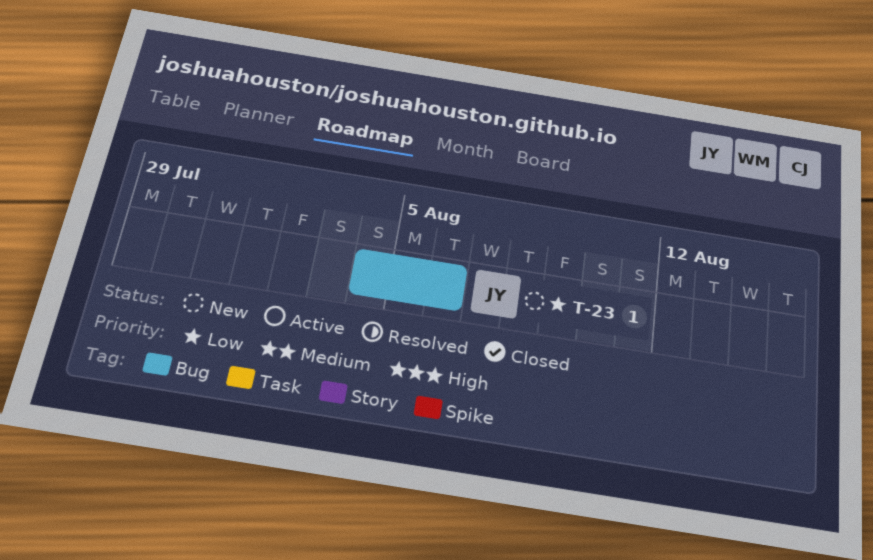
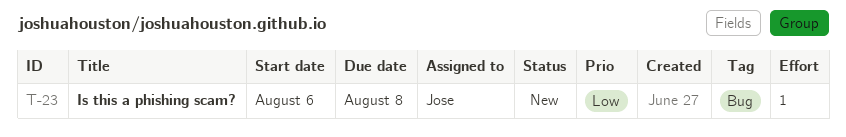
T-23, start: Aug 4 -> Aug 6
T-23, due: Aug 6 -> Aug 8

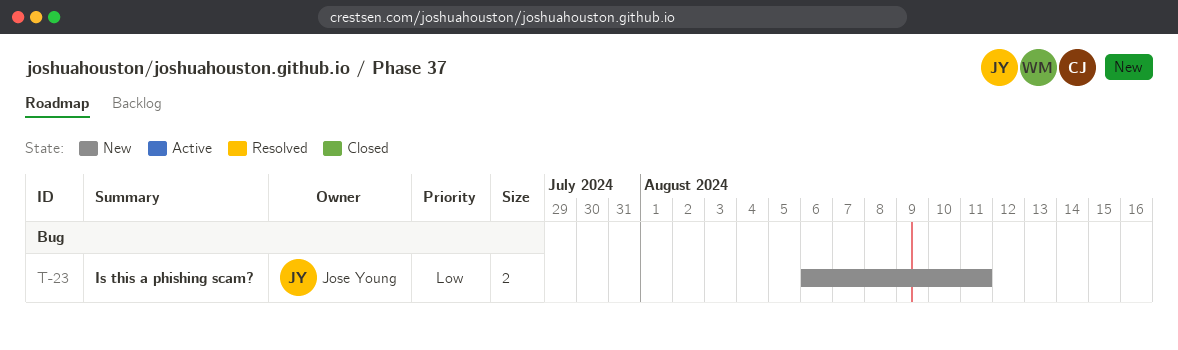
T-23, estimate: 1 -> 2
T-23, due: Aug 8 -> Aug 11

